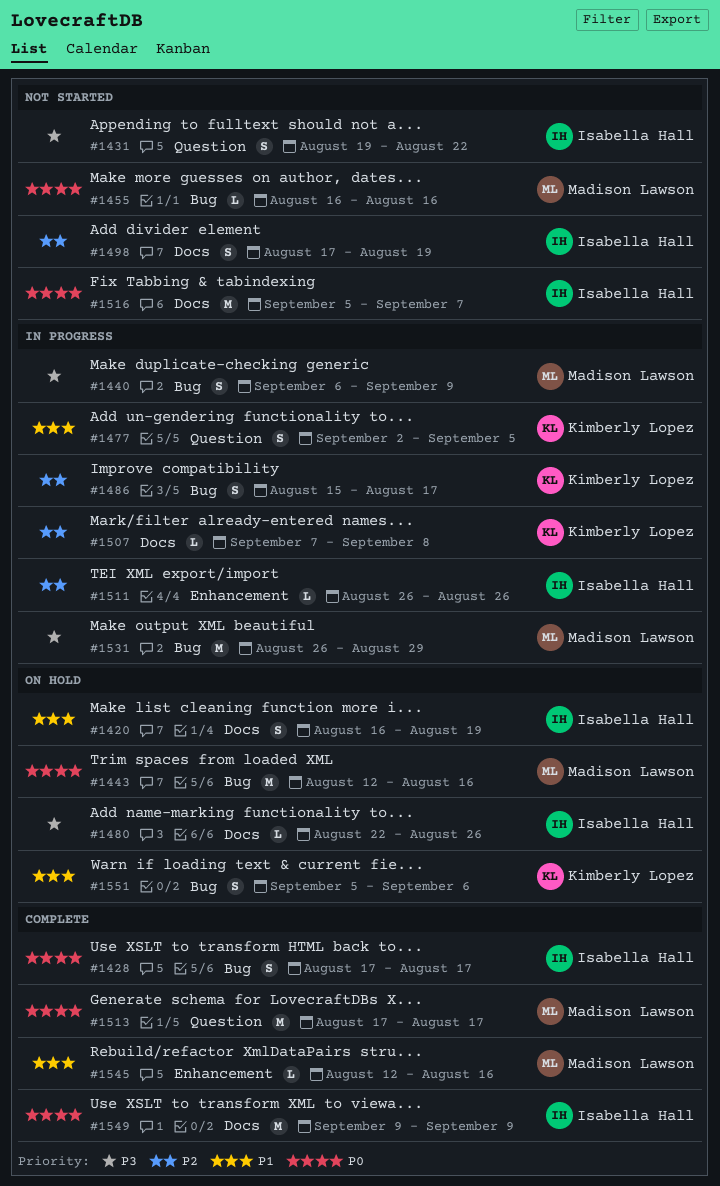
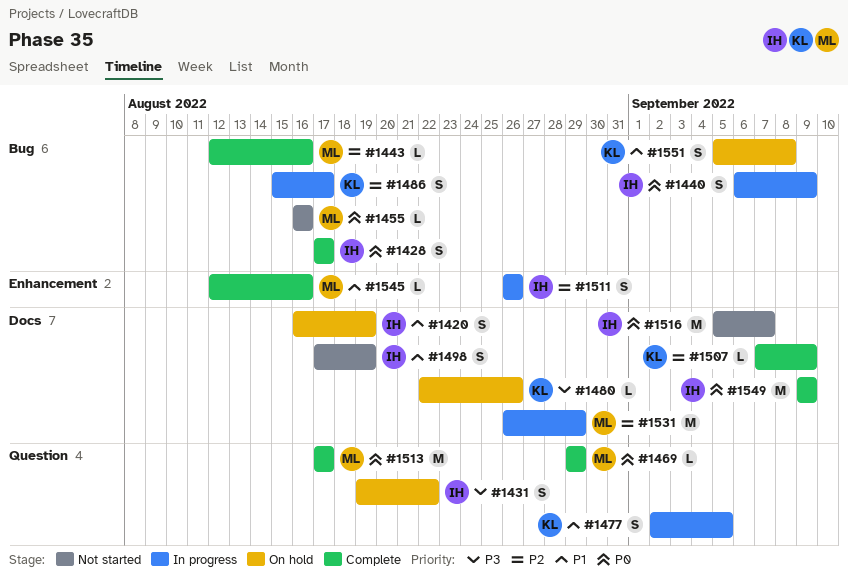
#1431, status: Not started -> On hold
#1440, owner: Madison Lawson -> Isabella Hall
#1440, priority: P3 -> P0
#1443, status: On hold -> Complete
#1443, priority: P0 -> P2
#1443, estimate: M -> L
#1469: none -> present
#1480, owner: Isabella Hall -> Kimberly Lopez
#1498, priority: P2 -> P1
#1507, status: In progress -> Complete
#1507, due: Sep 8 -> Sep 9
#1511, estimate: L -> S
#1531, priority: P3 -> P2
#1531, label: Bug -> Docs
#1551, due: Sep 6 -> Sep 8

